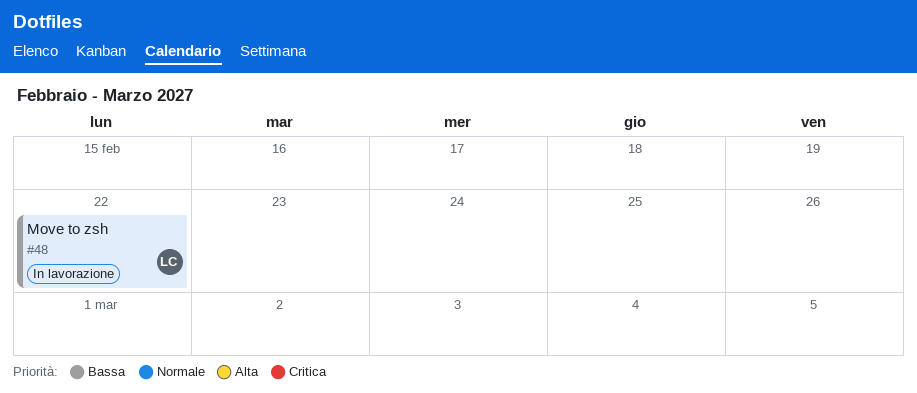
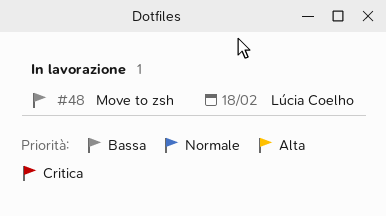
#48, due: Feb 22 -> Feb 18

